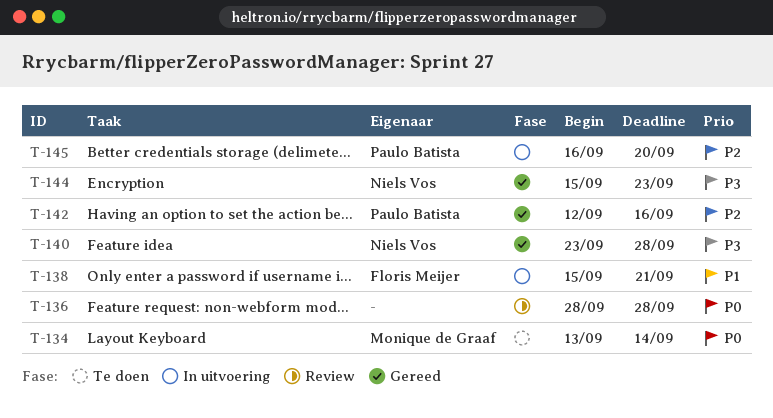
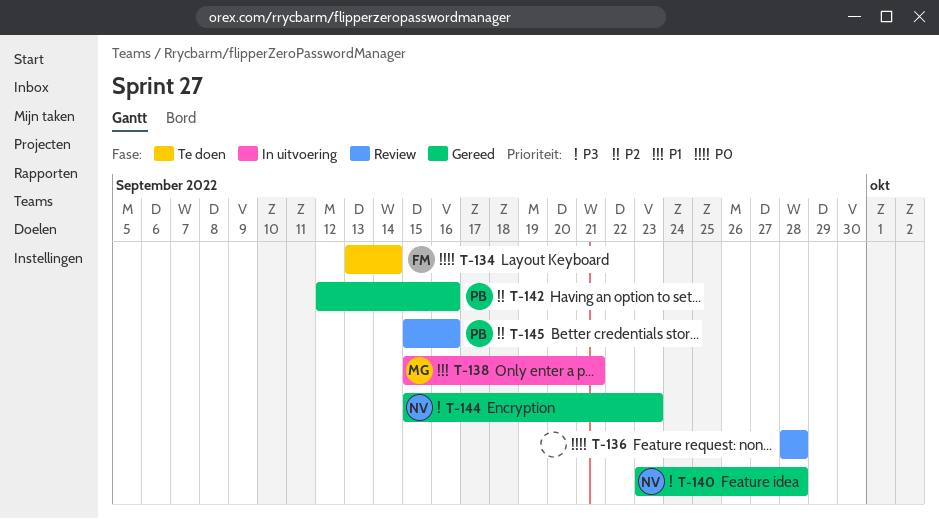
T-134, owner: Monique de Graaf -> Floris Meijer
T-138, owner: Floris Meijer -> Monique de Graaf
T-145, status: In uitvoering -> Review
T-145, start: Sep 16 -> Sep 15
T-145, due: Sep 20 -> Sep 16

